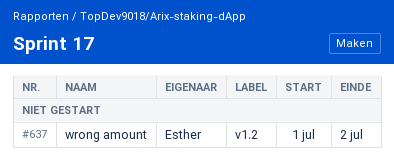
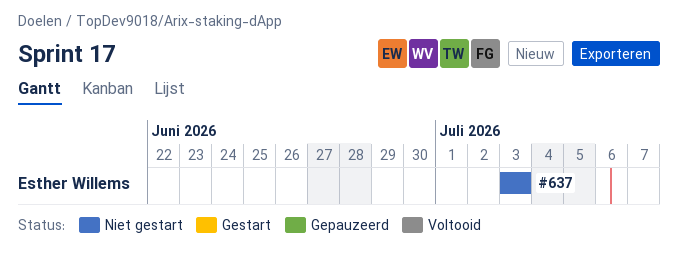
#637, start: Jul 1 -> Jul 3
#637, due: Jul 2 -> Jul 3

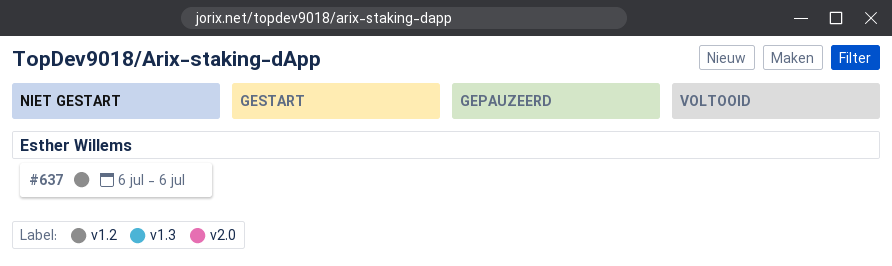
#637, start: Jul 3 -> Jul 6
#637, due: Jul 3 -> Jul 6

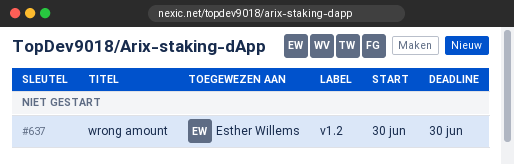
#637, start: Jul 6 -> Jun 30
#637, due: Jul 6 -> Jun 30

